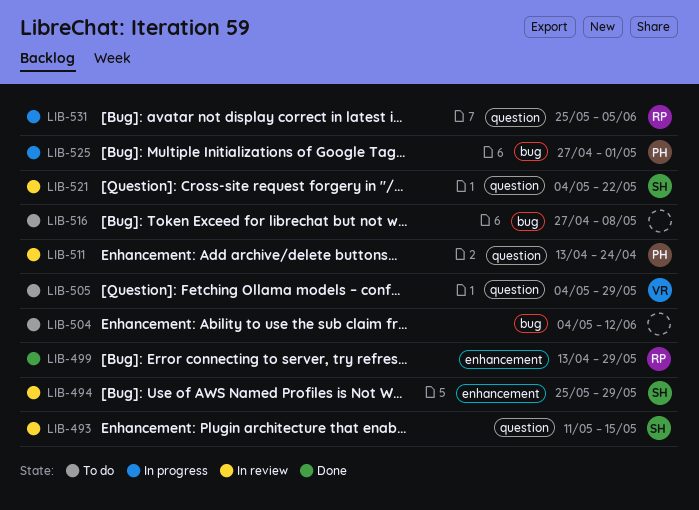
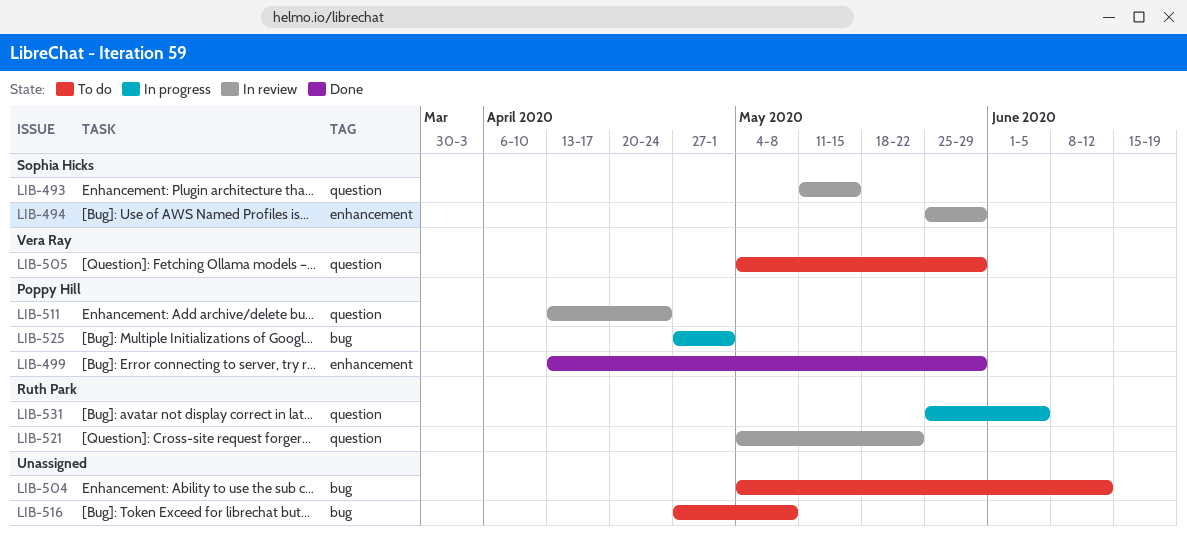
LIB-499, owner: Ruth Park -> Poppy Hill
LIB-521, owner: Sophia Hicks -> Ruth Park

